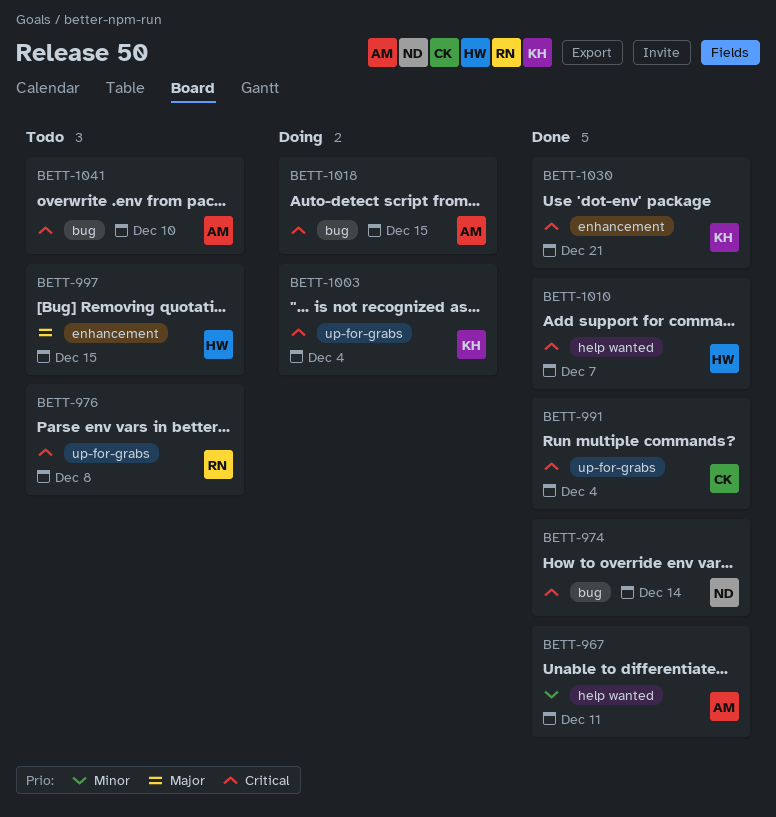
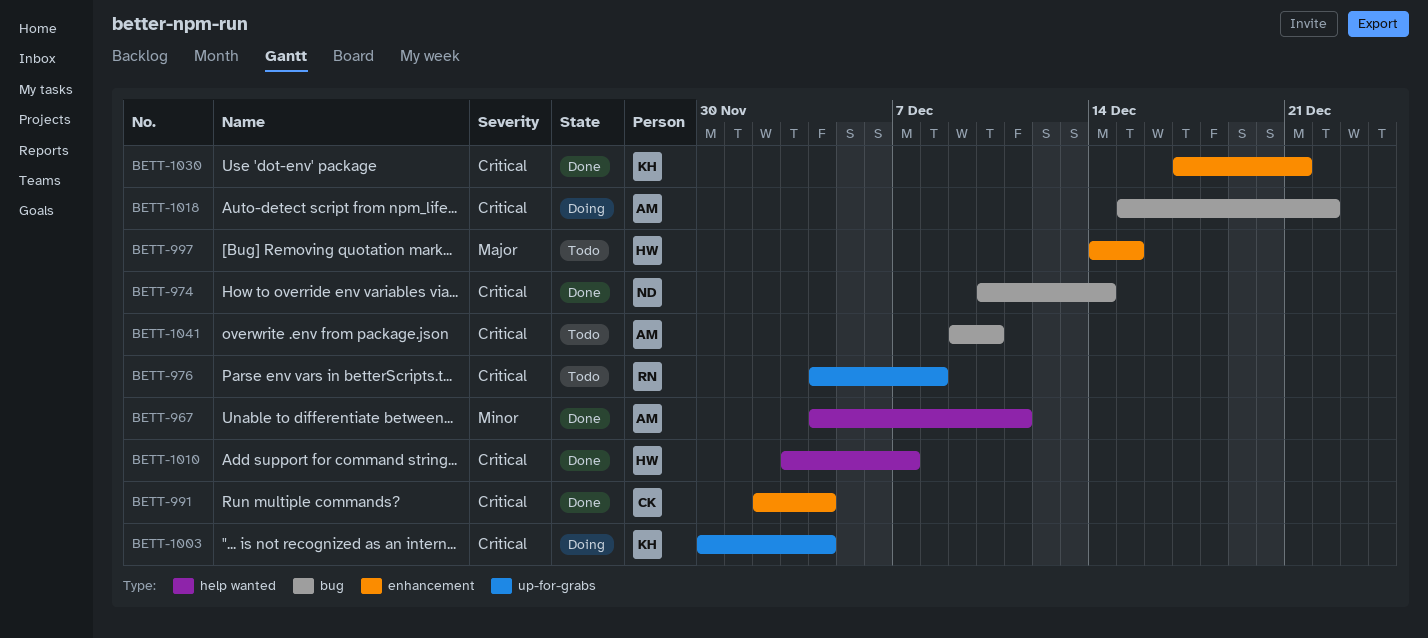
BETT-991, label: up-for-grabs -> enhancement
BETT-1018, due: Dec 15 -> Dec 22

